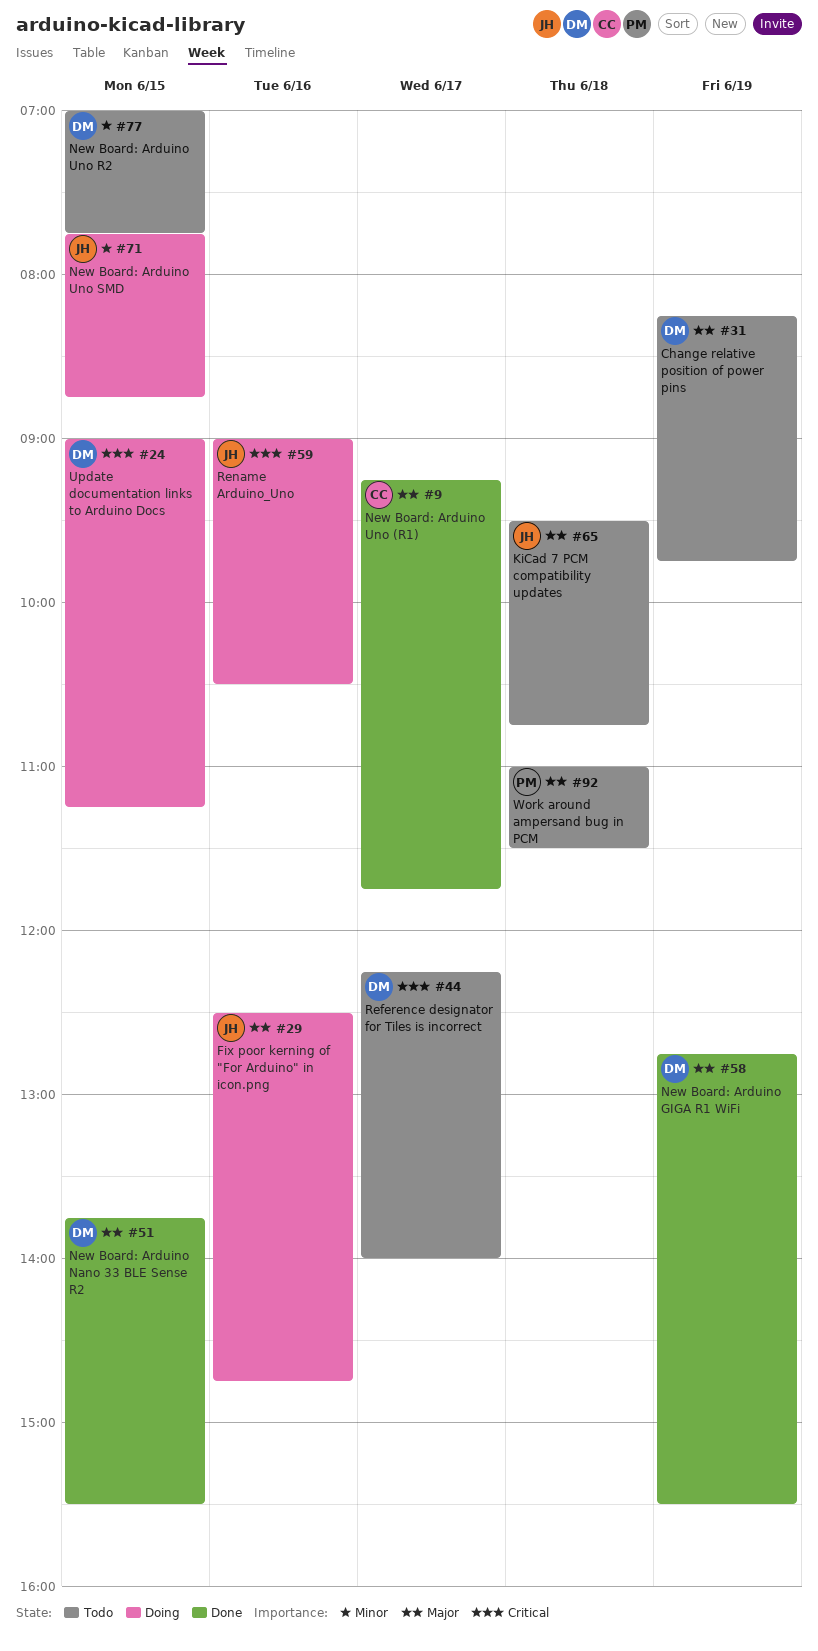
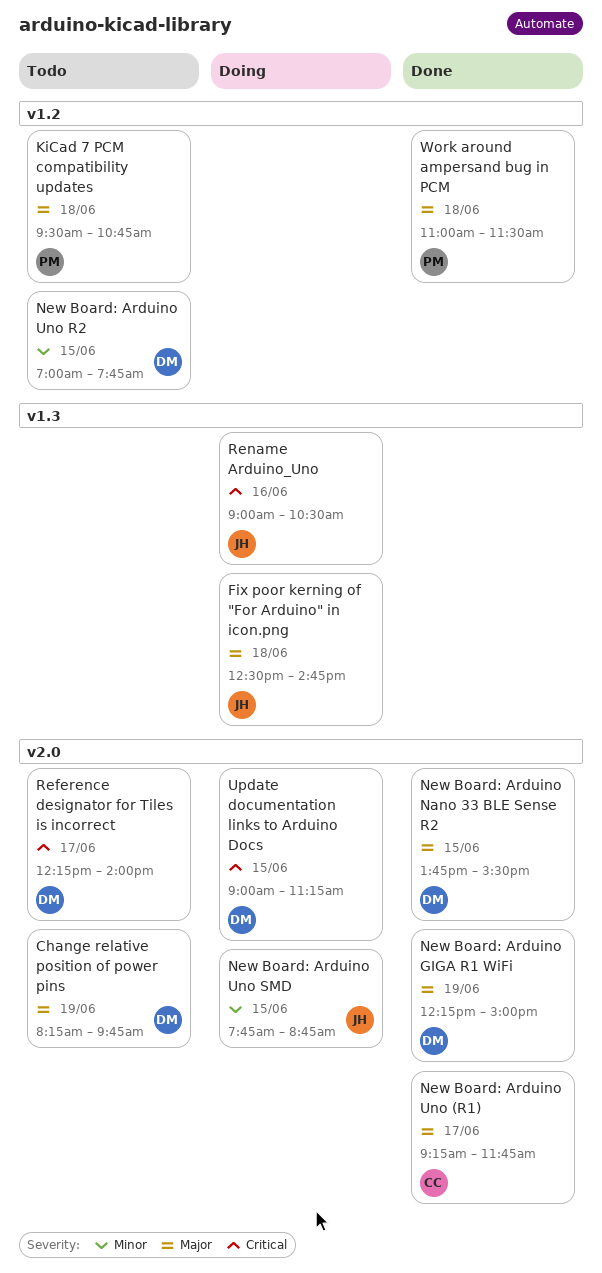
Fix poor kerning of "For Arduino" in icon.png, day: Jun 16 -> Jun 18
KiCad 7 PCM compatibility updates, owner: JH -> PM
New Board: Arduino GIGA R1 WiFi, begins: 12:45 -> 12:15
New Board: Arduino GIGA R1 WiFi, ends: 15:30 -> 15:00
Work around ampersand bug in PCM, status: Todo -> Done

